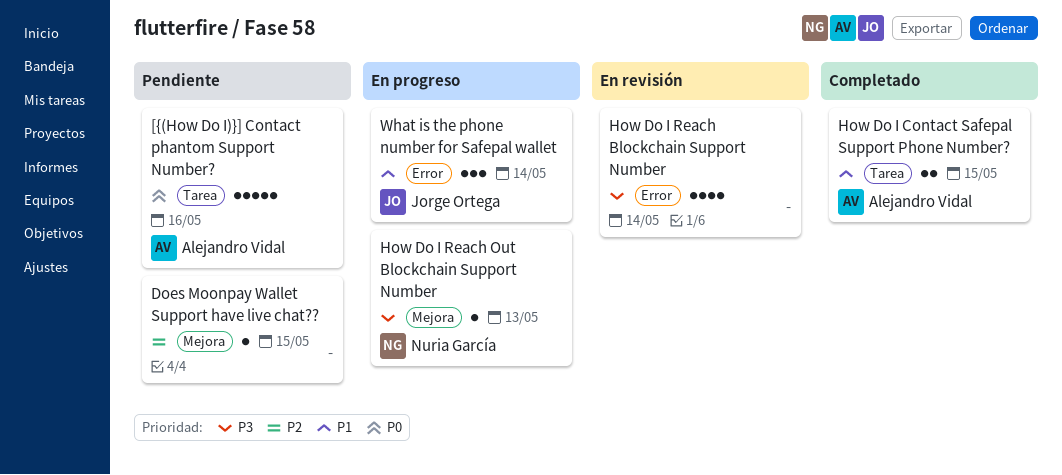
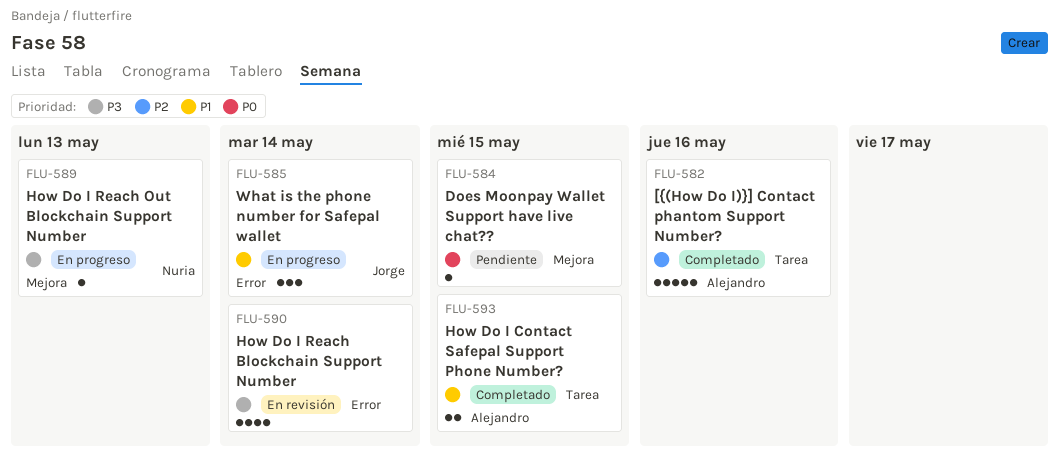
[{(How Do I)}] Contact phantom Support Number?, status: Pendiente -> Completado
[{(How Do I)}] Contact phantom Support Number?, priority: P0 -> P2
Does Moonpay Wallet Support have live chat??, priority: P2 -> P0

